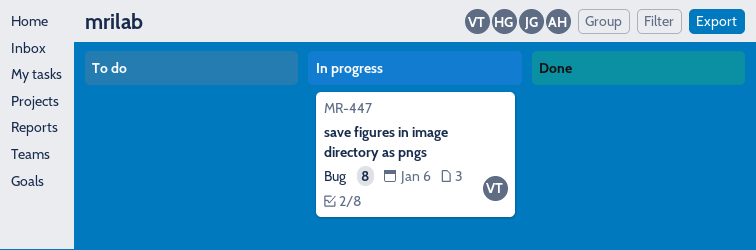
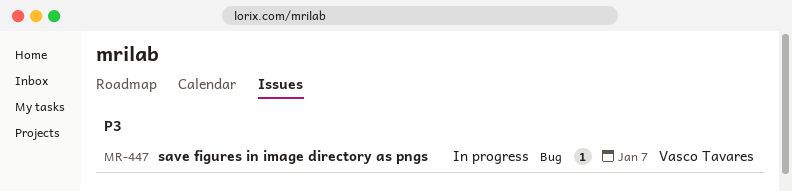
MR-447, estimate: 8 -> 1
MR-447, due: Jan 6 -> Jan 7

